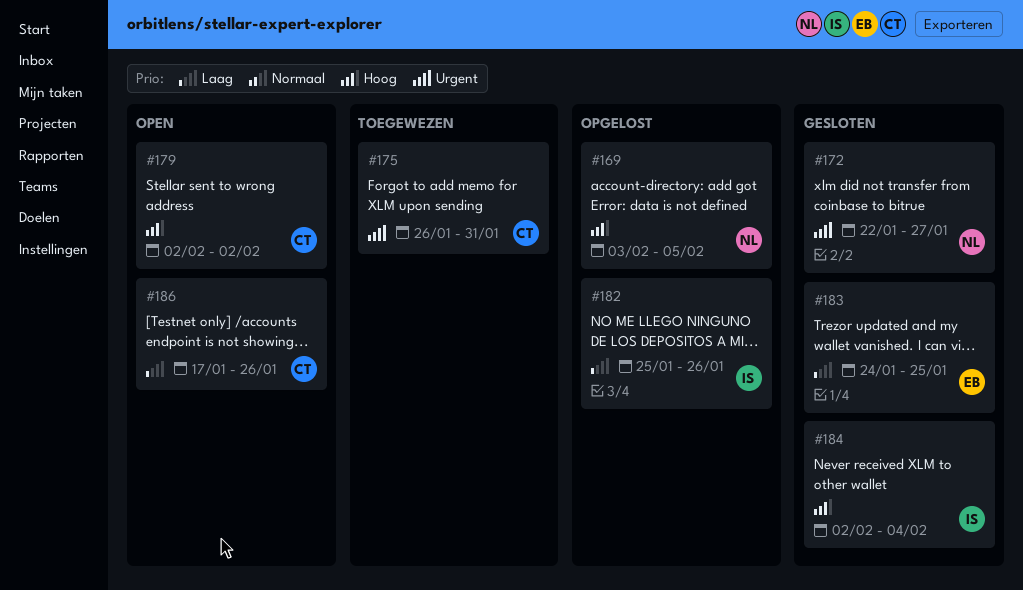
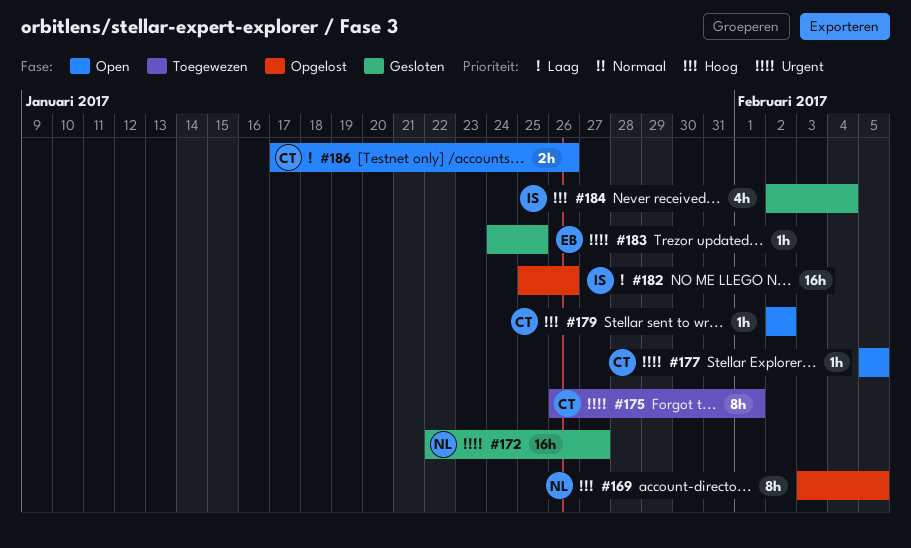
#175, due: Jan 31 -> Feb 1
#177: none -> present
#183, priority: Laag -> Urgent

